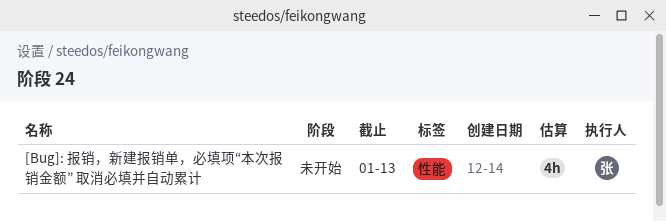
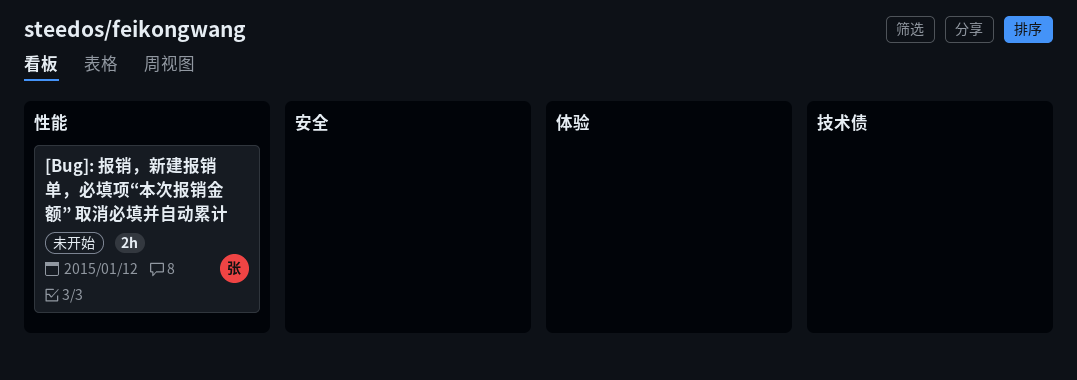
[Bug]: 报销，新建报销单，必填项“本次报销金额” 取消必填并自动累计, estimate: 4h -> 2h
[Bug]: 报销，新建报销单，必填项“本次报销金额” 取消必填并自动累计, due: Jan 13 -> Jan 12

